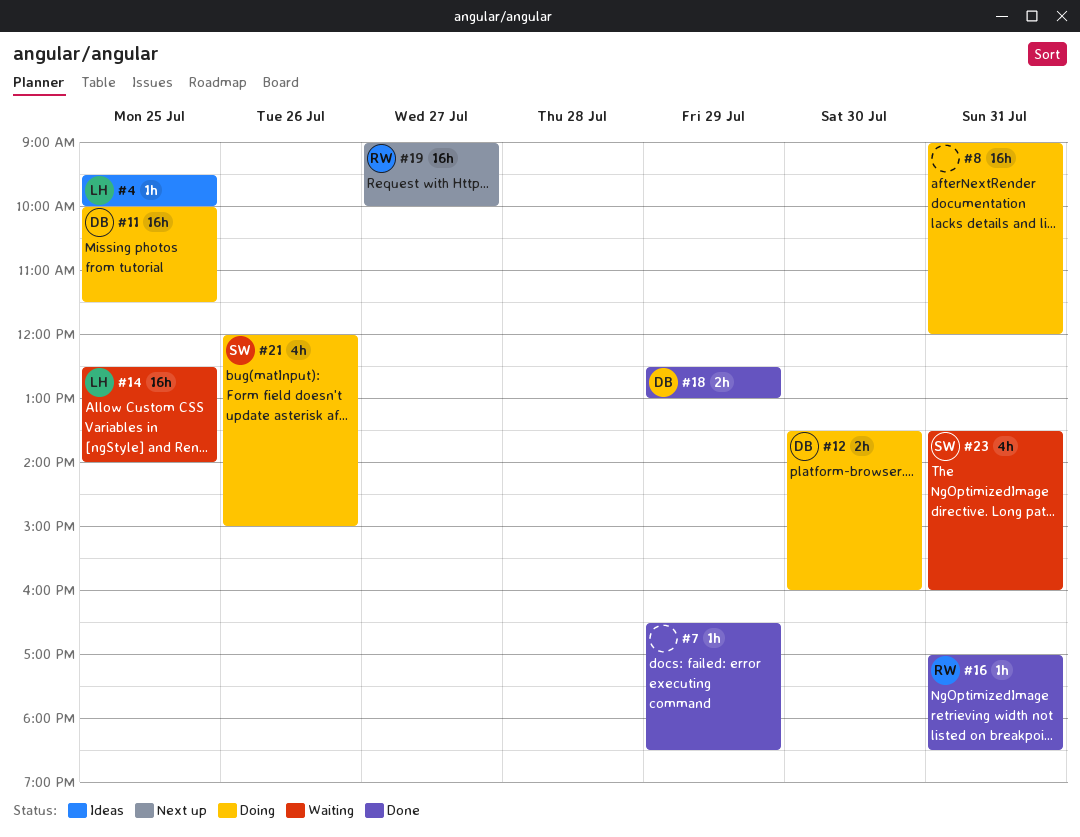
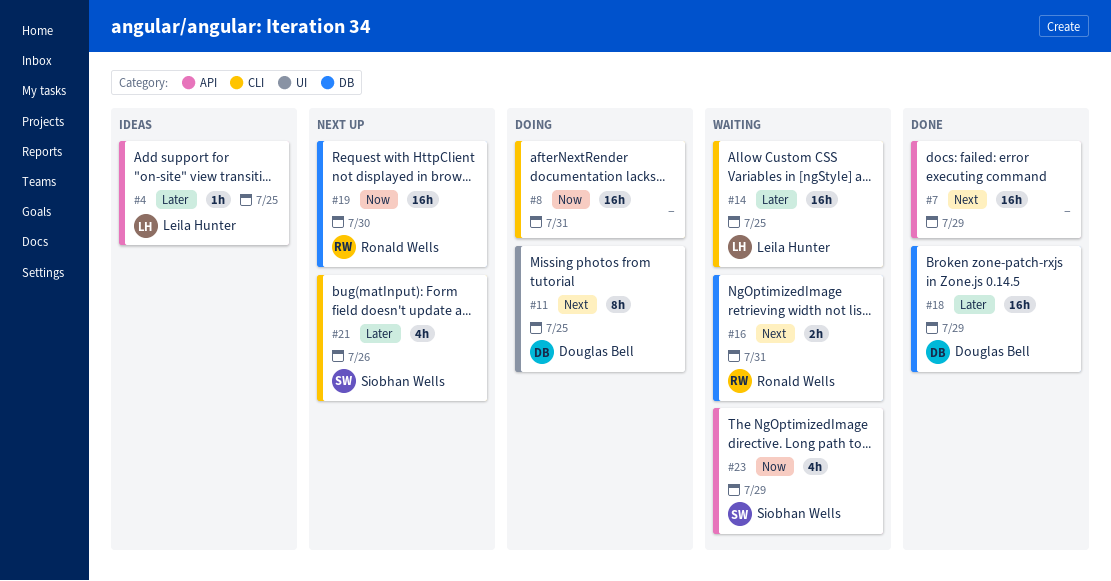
#7, estimate: 1h -> 16h
#11, estimate: 16h -> 8h
#12: present -> none
#16, status: Done -> Waiting
#16, estimate: 1h -> 2h
#18, estimate: 2h -> 16h
#19, day: Jul 27 -> Jul 30
#21, status: Doing -> Next up
#23, day: Jul 31 -> Jul 29

